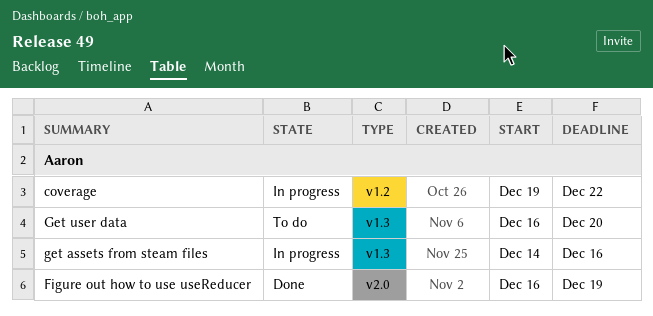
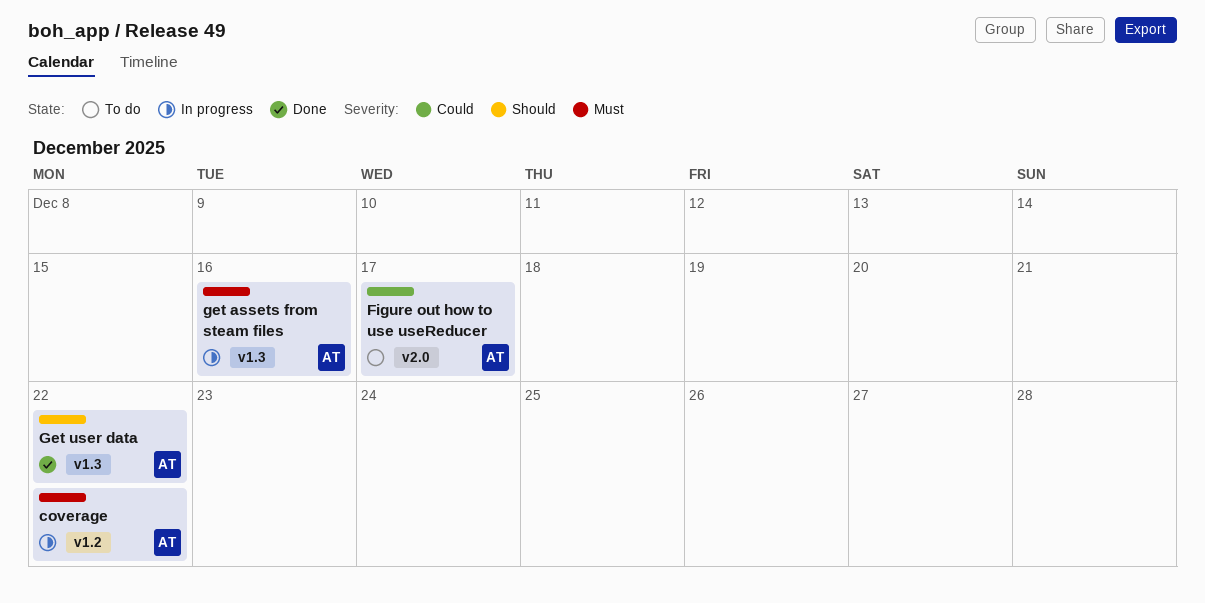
Figure out how to use useReducer, status: Done -> To do
Figure out how to use useReducer, due: Dec 19 -> Dec 17
Get user data, status: To do -> Done
Get user data, due: Dec 20 -> Dec 22

